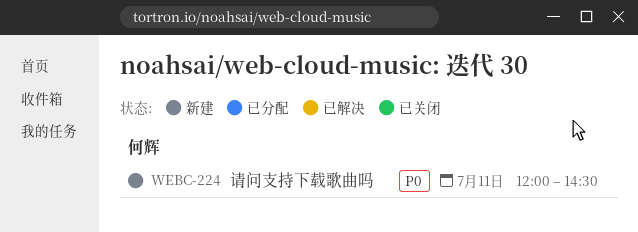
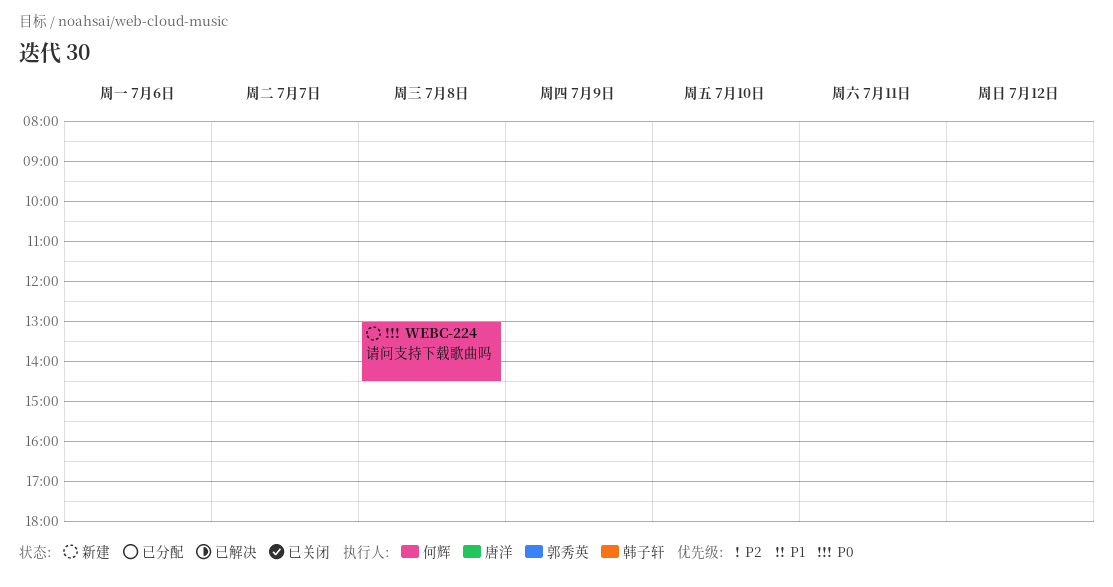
WEBC-224, day: Jul 11 -> Jul 8
WEBC-224, begins: 12:00 -> 13:00

